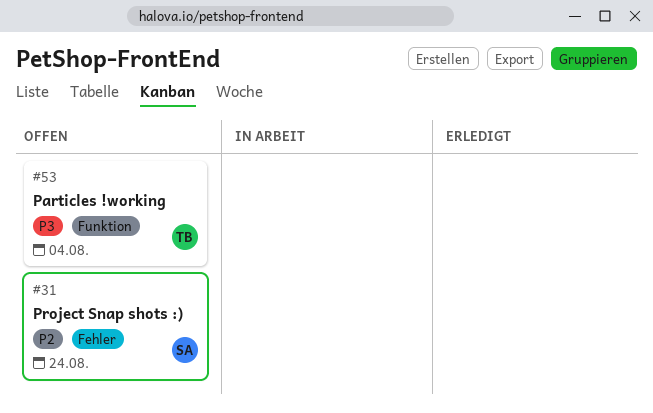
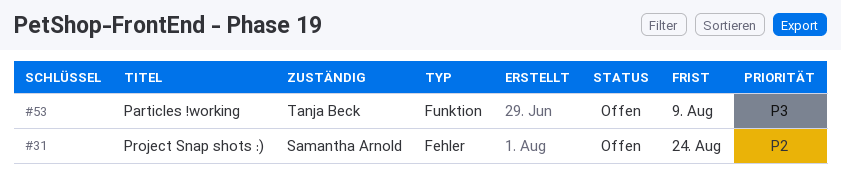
#53, due: Aug 4 -> Aug 9

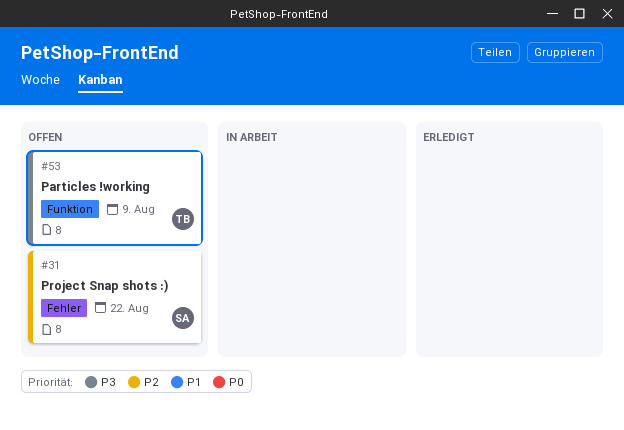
#31, due: Aug 24 -> Aug 22

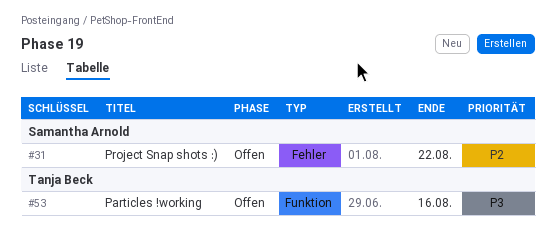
#53, due: Aug 9 -> Aug 16

